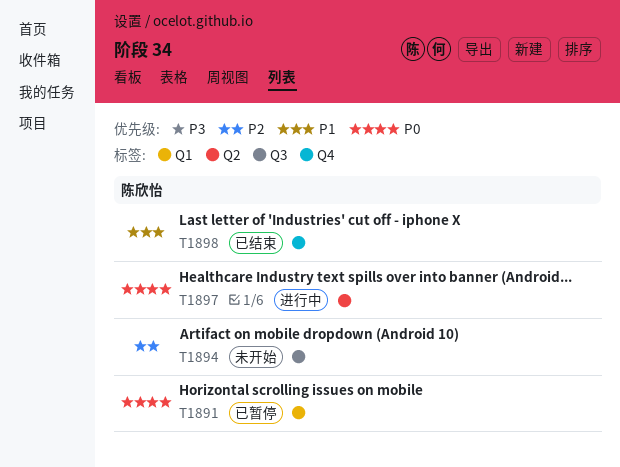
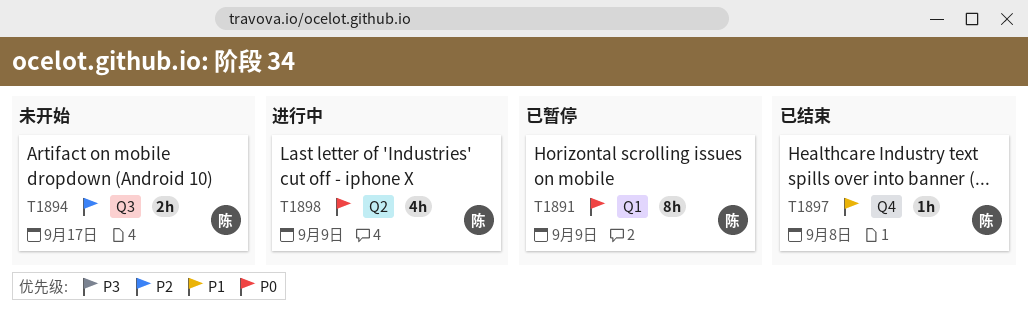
T1897, status: 进行中 -> 已结束
T1897, priority: P0 -> P1
T1897, label: Q2 -> Q4
T1898, status: 已结束 -> 进行中
T1898, priority: P1 -> P0
T1898, label: Q4 -> Q2

